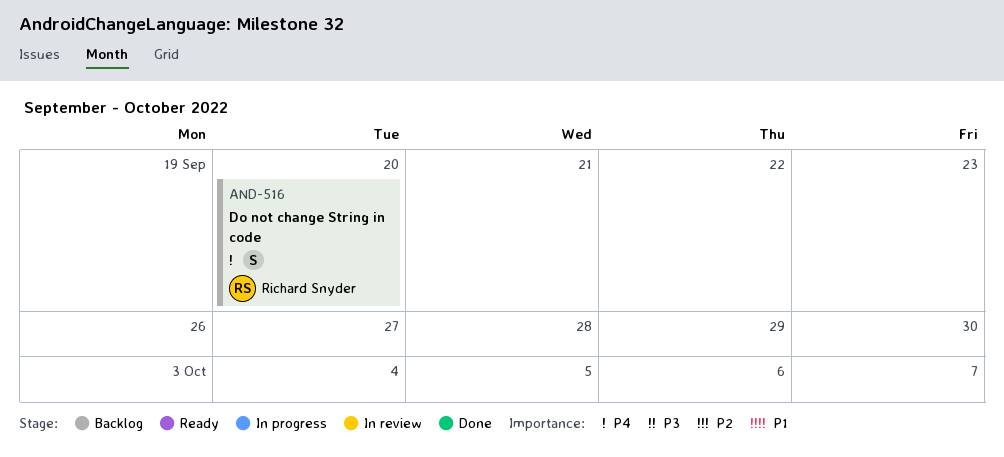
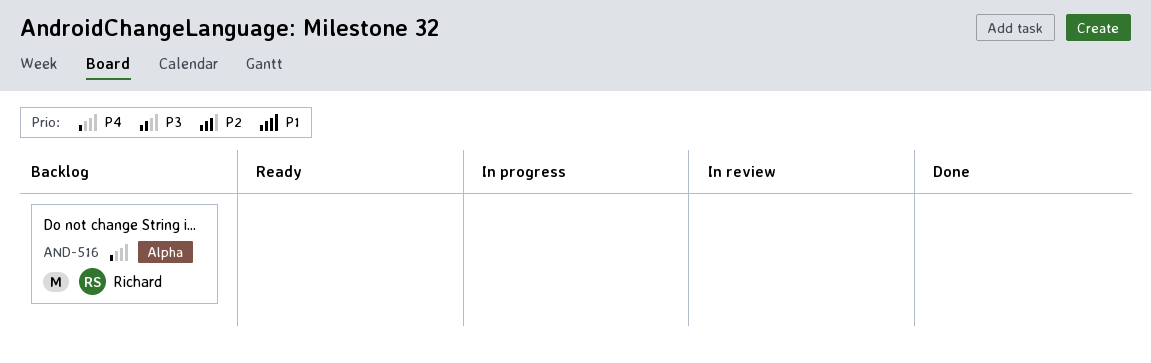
AND-516, estimate: S -> M

